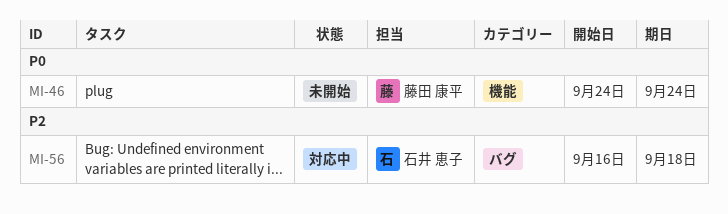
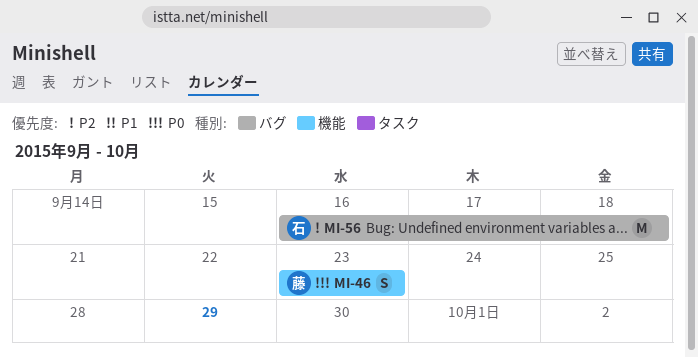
MI-46, start: Sep 24 -> Sep 23
MI-46, due: Sep 24 -> Sep 23

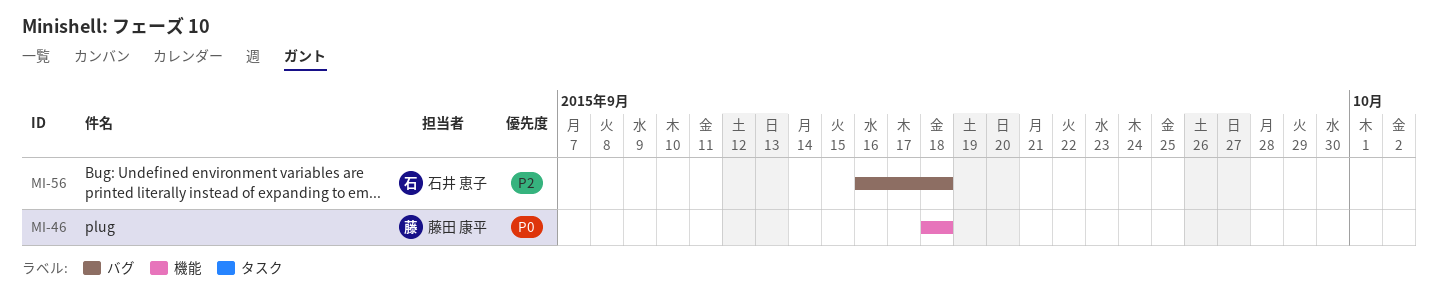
MI-46, start: Sep 23 -> Sep 18
MI-46, due: Sep 23 -> Sep 18

